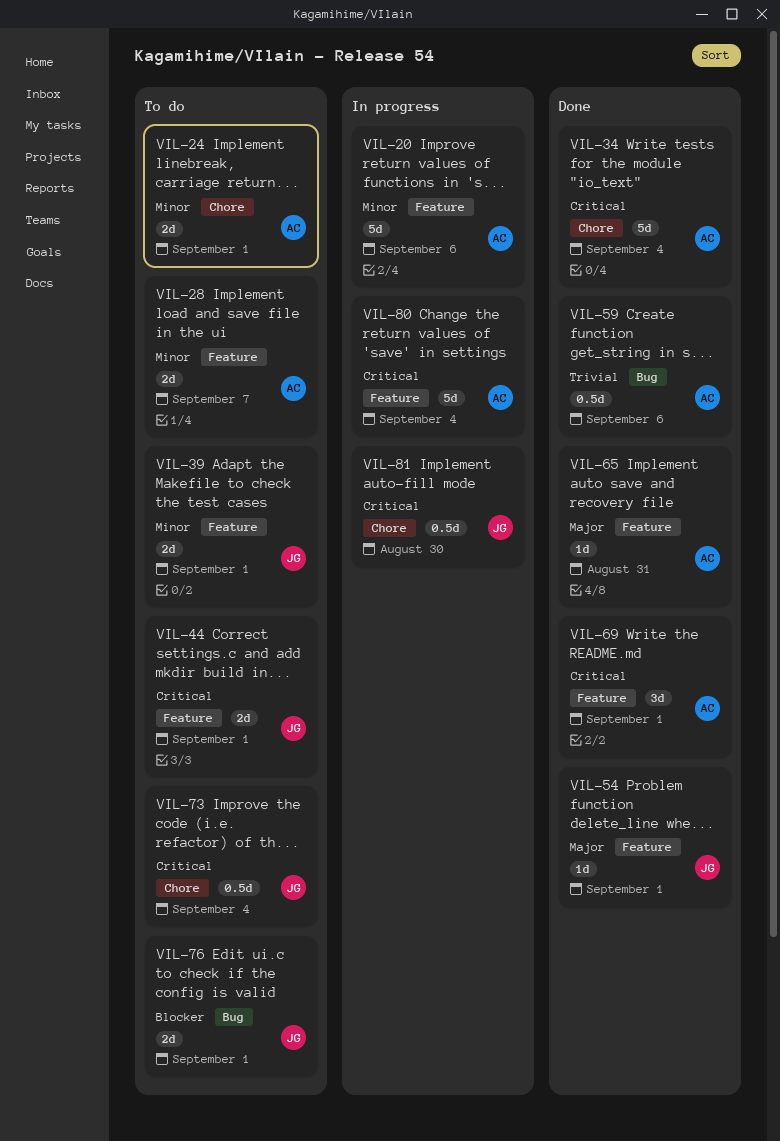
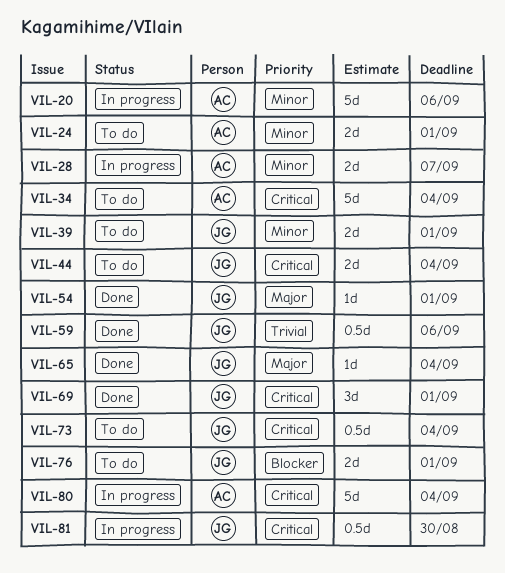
VIL-28, status: To do -> In progress
VIL-34, status: Done -> To do
VIL-44, due: Sep 1 -> Sep 4
VIL-59, owner: AC -> JG
VIL-65, owner: AC -> JG
VIL-65, due: Aug 31 -> Sep 4
VIL-69, owner: AC -> JG

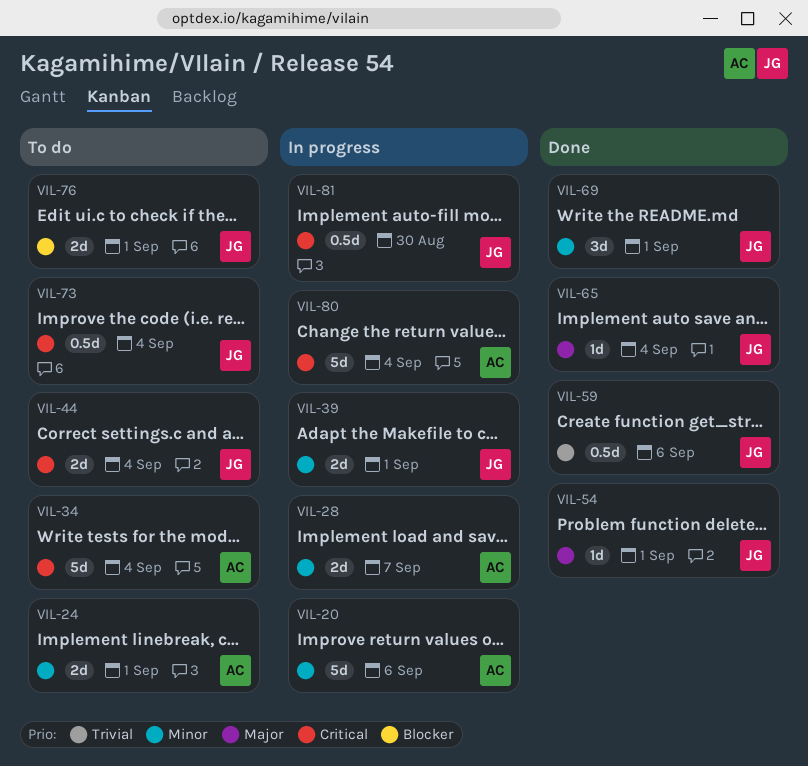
VIL-39, status: To do -> In progress
VIL-69, priority: Critical -> Minor

